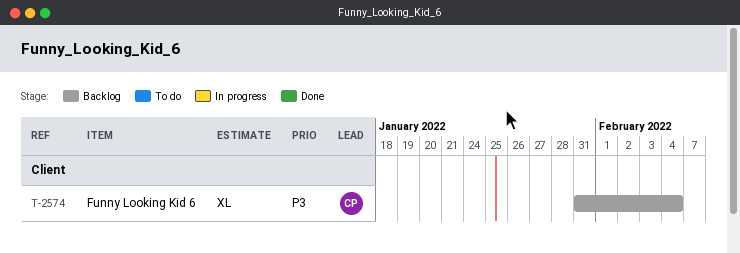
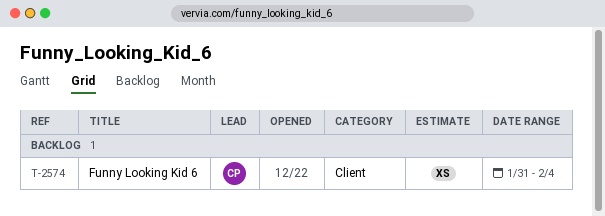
T-2574, estimate: XL -> XS

